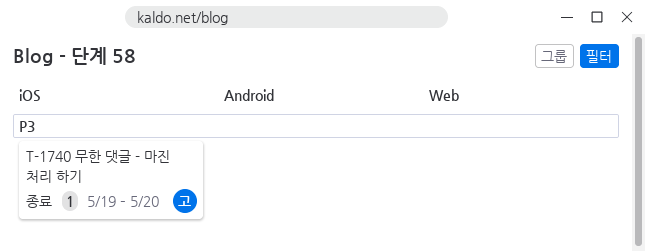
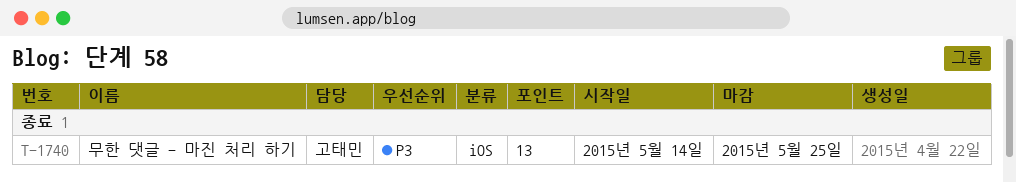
T-1740, estimate: 1 -> 13
T-1740, start: May 19 -> May 14
T-1740, due: May 20 -> May 25

